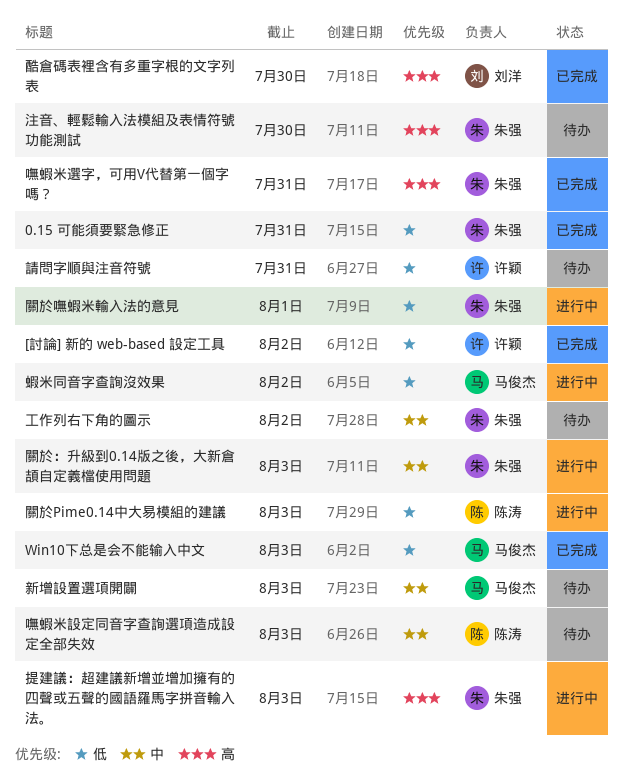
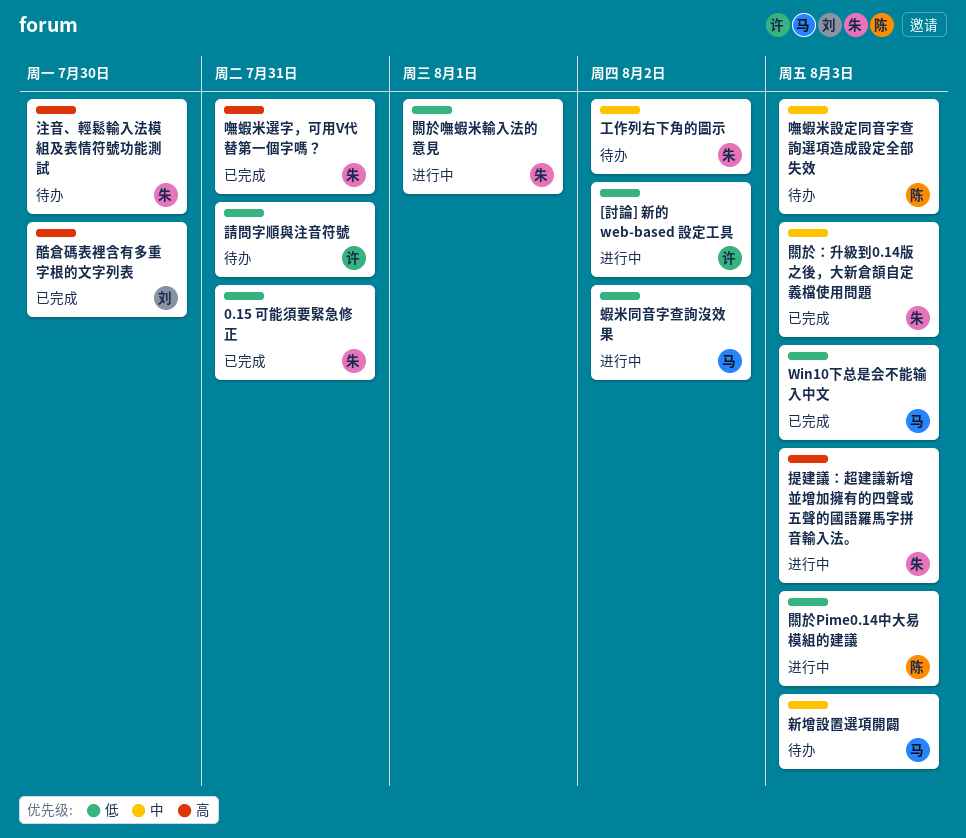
[討論] 新的 web-based 設定工具, status: 已完成 -> 进行中
關於：升級到0.14版之後，大新倉頡自定義檔使用問題, status: 进行中 -> 已完成

